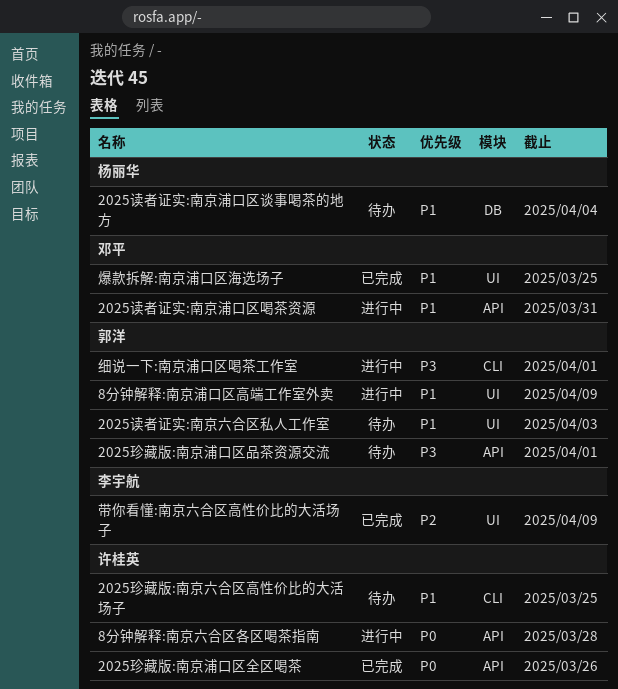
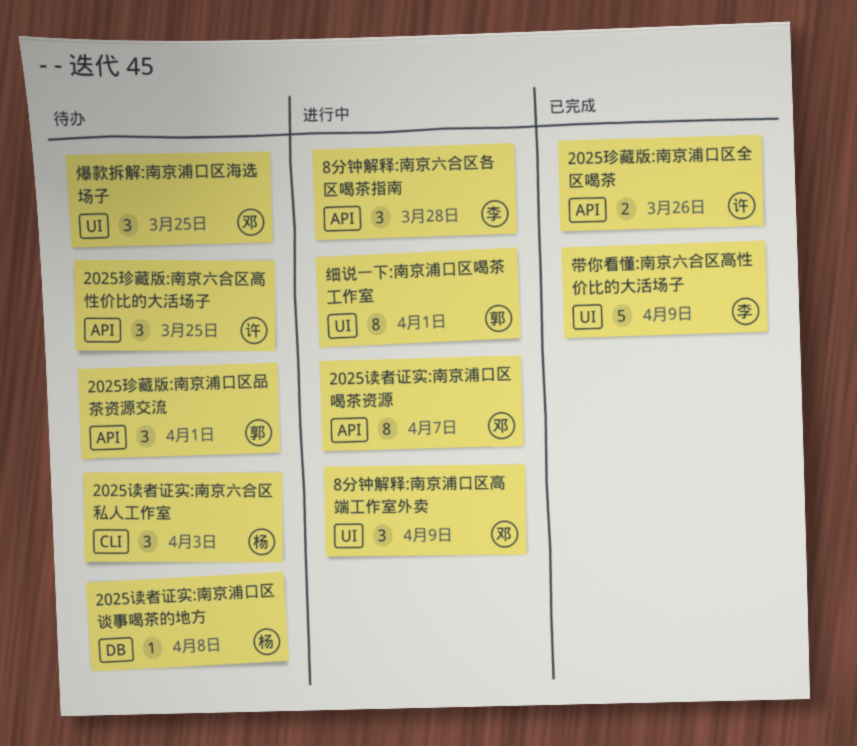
2025珍藏版:南京六合区高性价比的大活场子, label: CLI -> API
2025读者证实:南京六合区私人工作室, owner: 郭洋 -> 杨丽华
2025读者证实:南京六合区私人工作室, label: UI -> CLI
2025读者证实:南京浦口区喝茶资源, due: Mar 31 -> Apr 7
2025读者证实:南京浦口区谈事喝茶的地方, due: Apr 4 -> Apr 8
8分钟解释:南京六合区各区喝茶指南, owner: 许桂英 -> 李宇航
8分钟解释:南京浦口区高端工作室外卖, owner: 郭洋 -> 邓平
爆款拆解:南京浦口区海选场子, status: 已完成 -> 待办
细说一下:南京浦口区喝茶工作室, label: CLI -> UI

